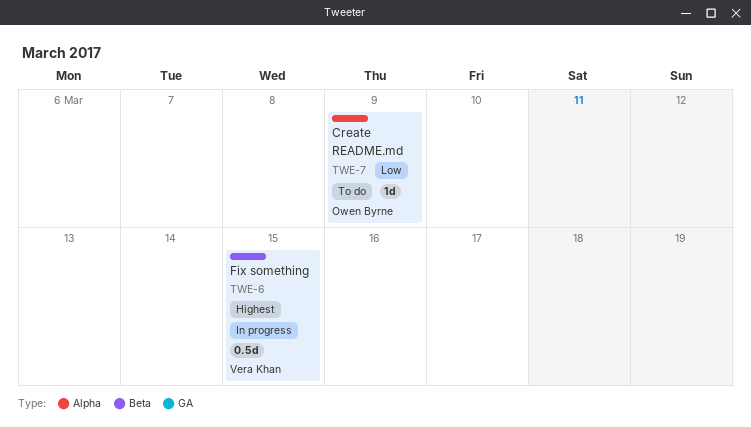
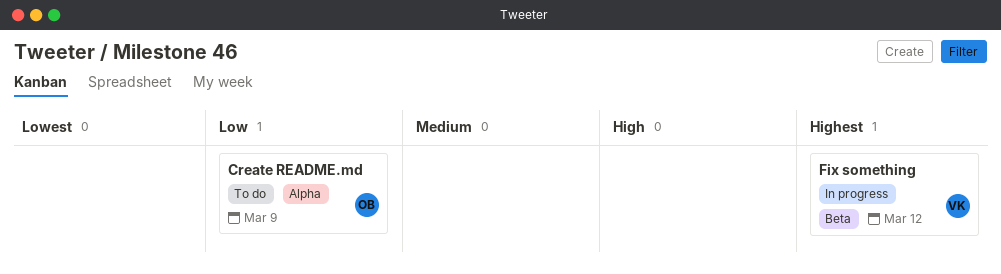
Fix something, due: Mar 15 -> Mar 12

